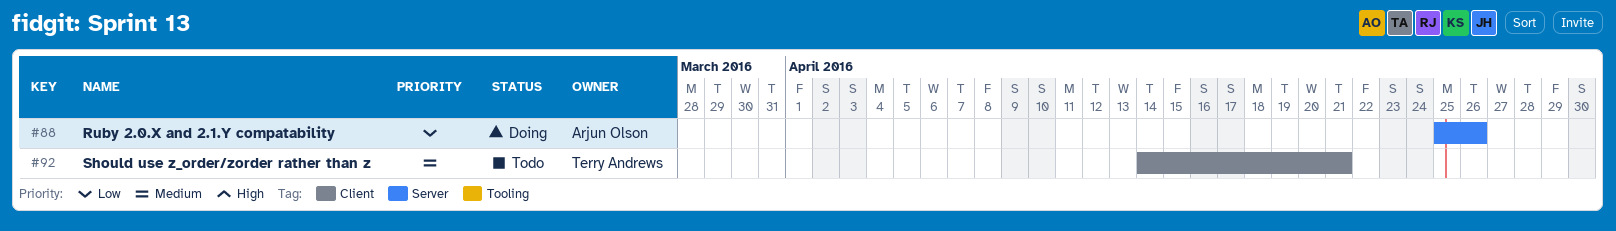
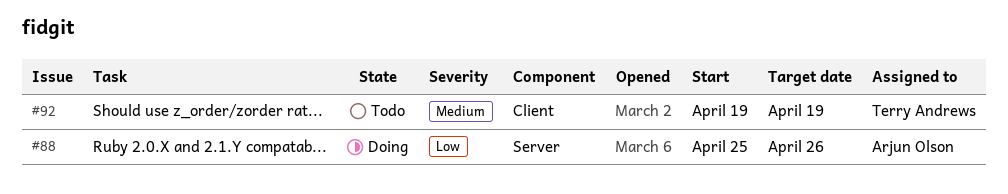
#92, start: Apr 14 -> Apr 19
#92, due: Apr 21 -> Apr 19

